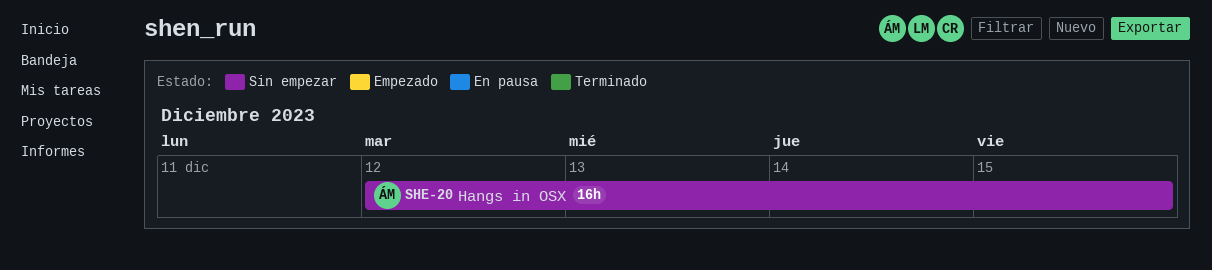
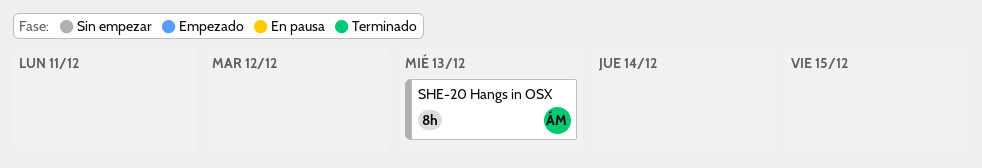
SHE-20, estimate: 16h -> 8h
SHE-20, due: Dec 15 -> Dec 13

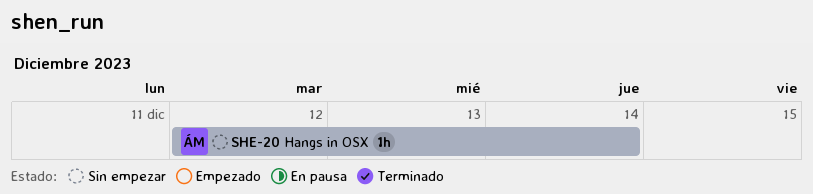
SHE-20, estimate: 8h -> 1h
SHE-20, due: Dec 13 -> Dec 14

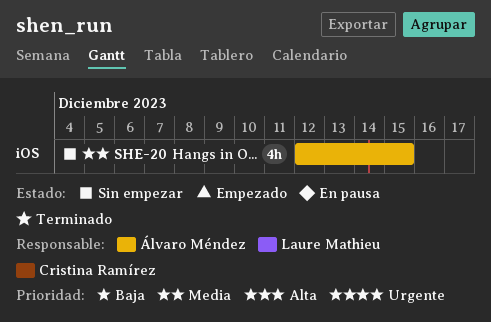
SHE-20, estimate: 1h -> 4h
SHE-20, due: Dec 14 -> Dec 15

